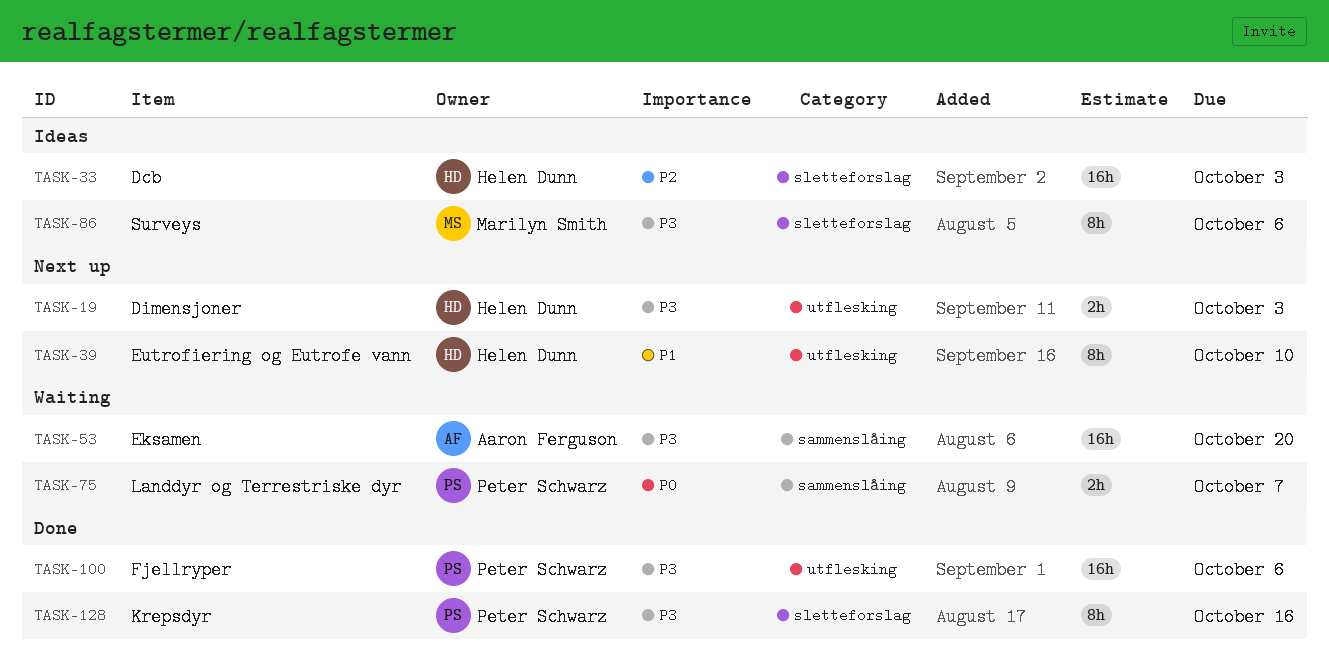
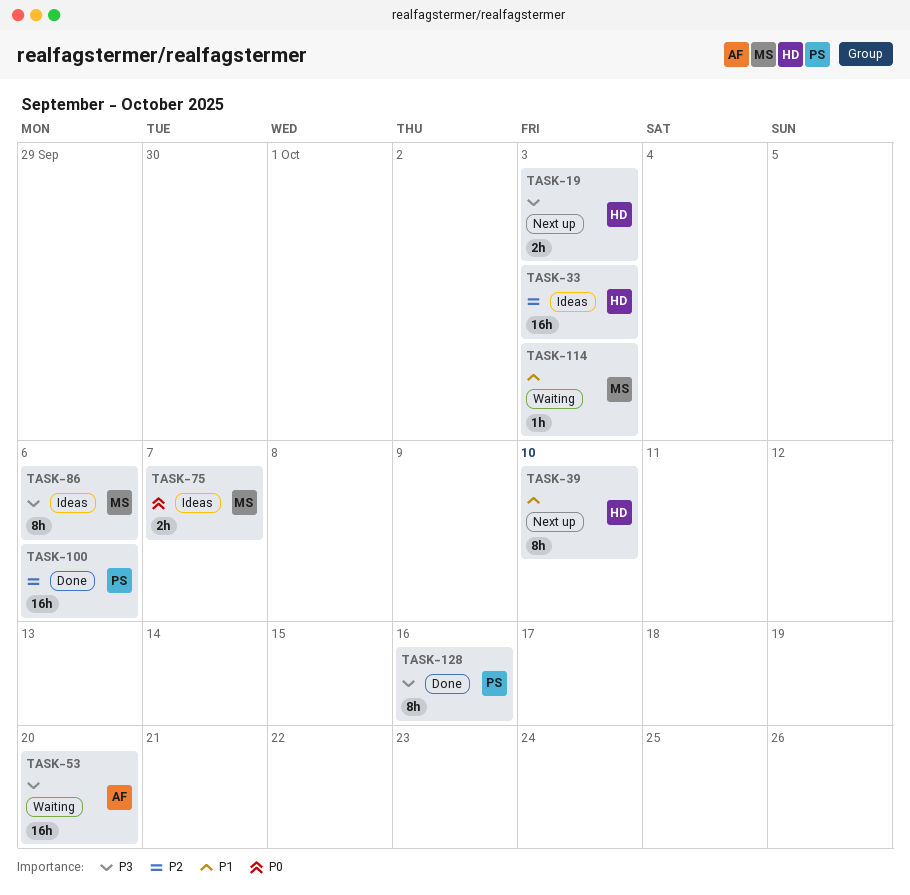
TASK-75, status: Waiting -> Ideas
TASK-75, owner: Peter Schwarz -> Marilyn Smith
TASK-100, priority: P3 -> P2
TASK-114: none -> present

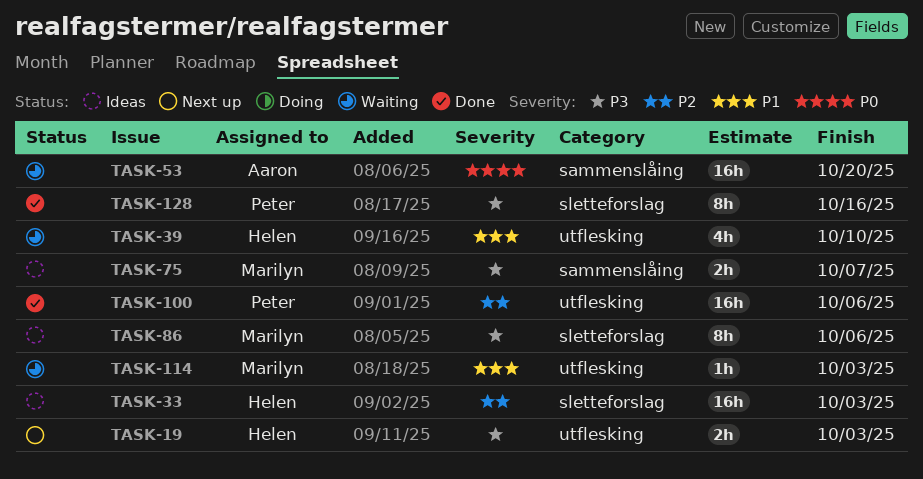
TASK-39, status: Next up -> Waiting
TASK-39, estimate: 8h -> 4h
TASK-53, priority: P3 -> P0
TASK-75, priority: P0 -> P3

